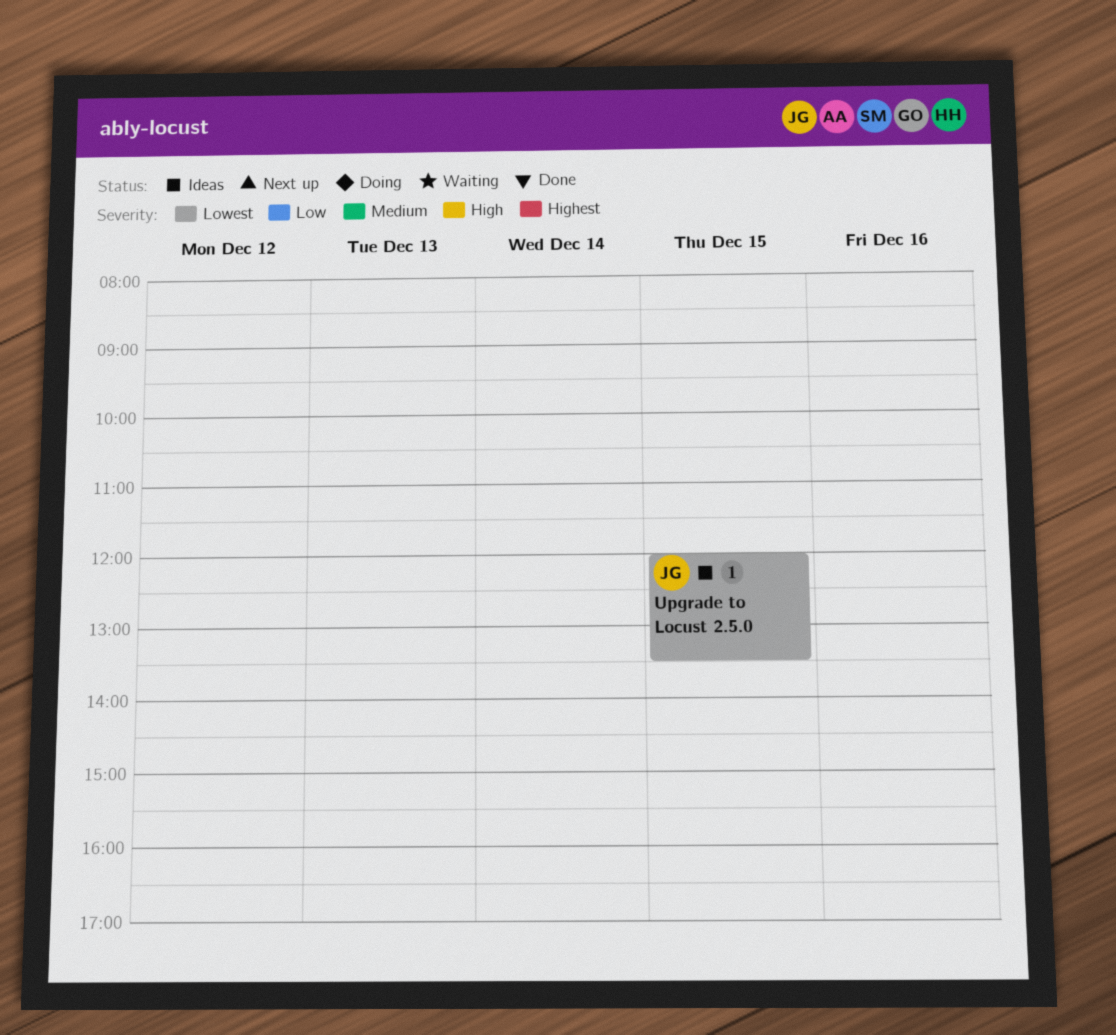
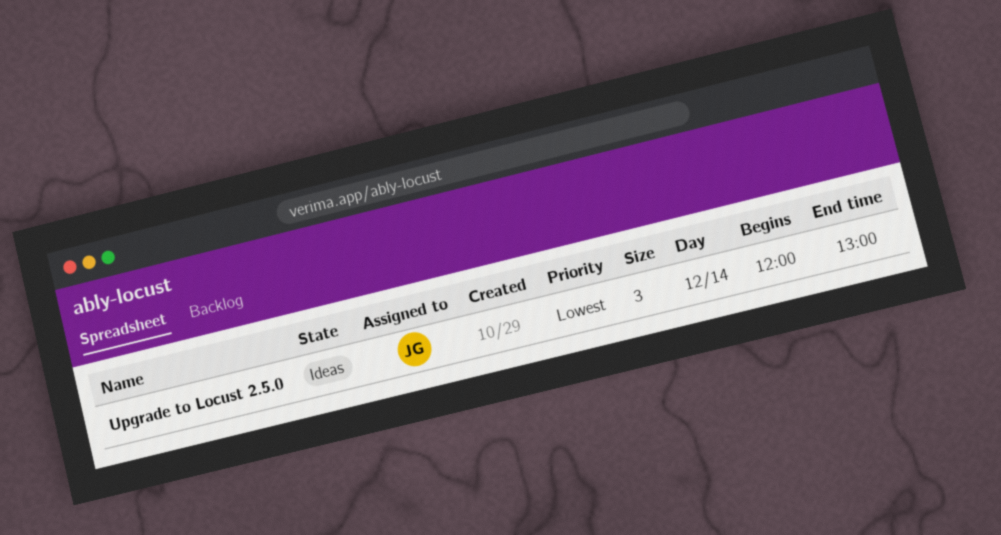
Upgrade to Locust 2.5.0, estimate: 1 -> 3
Upgrade to Locust 2.5.0, day: Dec 15 -> Dec 14
Upgrade to Locust 2.5.0, ends: 13:30 -> 13:00

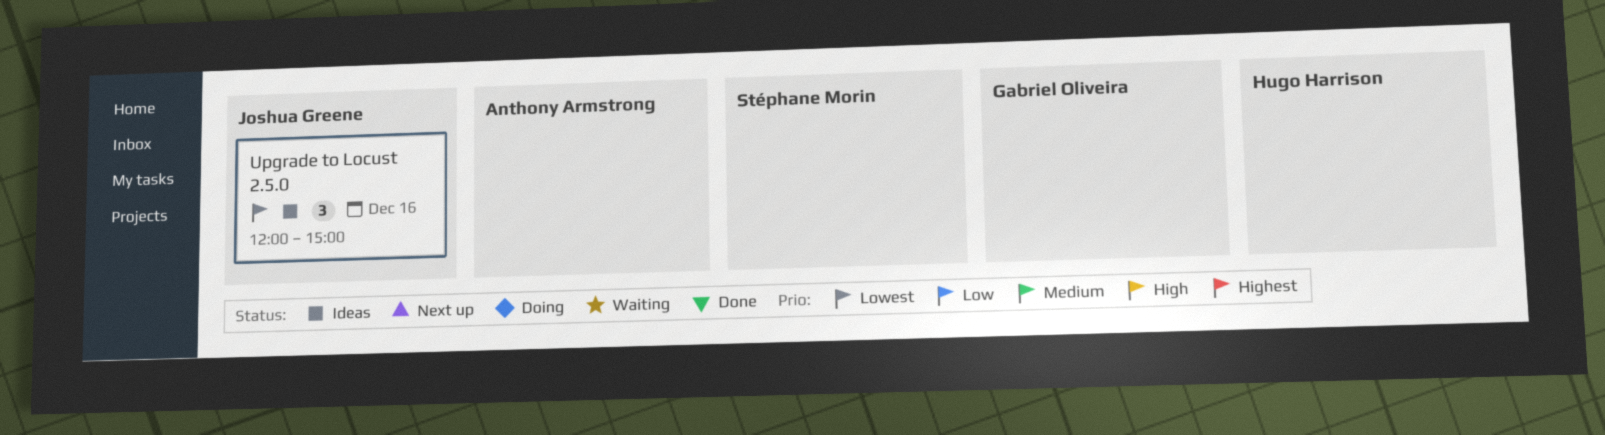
Upgrade to Locust 2.5.0, day: Dec 14 -> Dec 16
Upgrade to Locust 2.5.0, ends: 13:00 -> 15:00

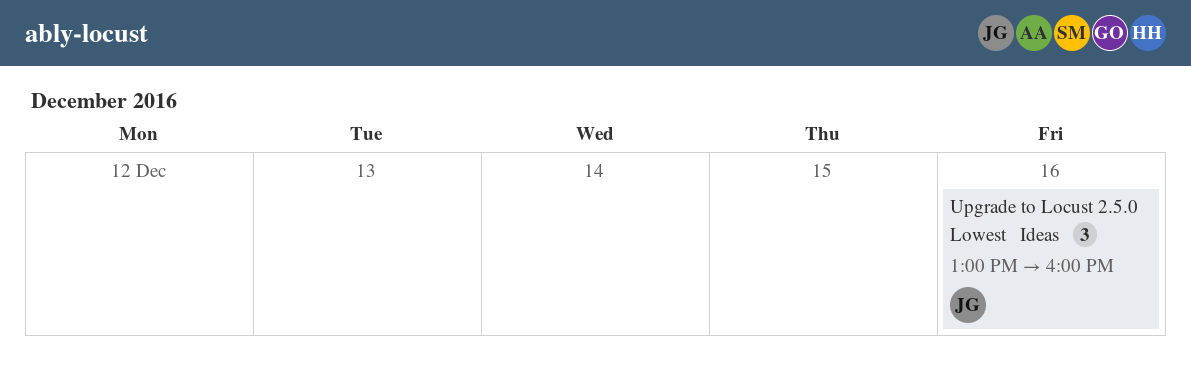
Upgrade to Locust 2.5.0, begins: 12:00 -> 13:00
Upgrade to Locust 2.5.0, ends: 15:00 -> 16:00

